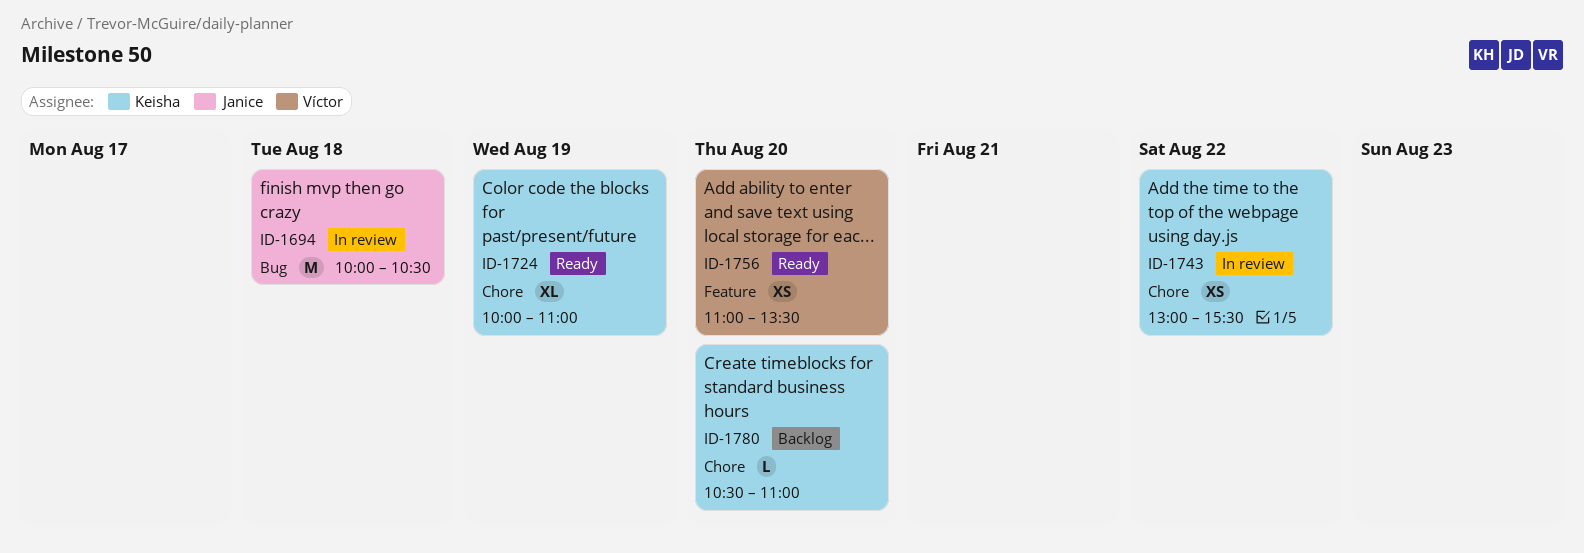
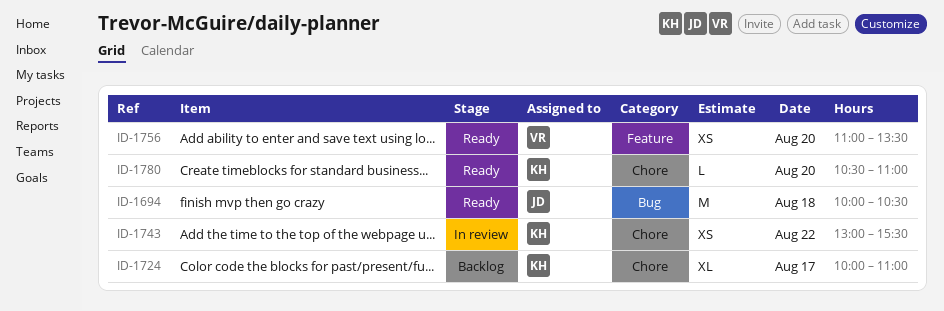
ID-1694, status: In review -> Ready
ID-1724, status: Ready -> Backlog
ID-1724, day: Aug 19 -> Aug 17
ID-1780, status: Backlog -> Ready

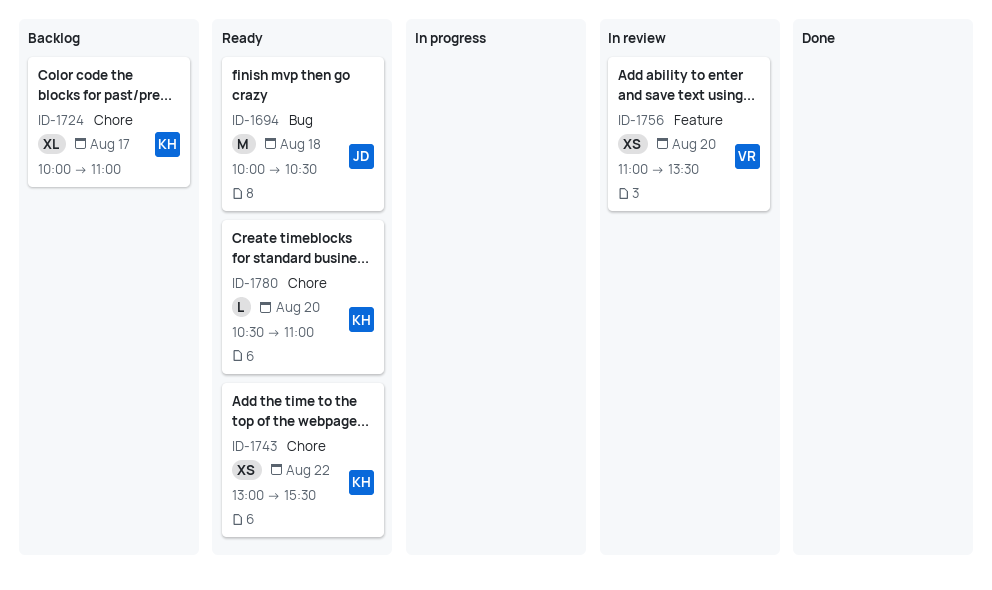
ID-1743, status: In review -> Ready
ID-1756, status: Ready -> In review

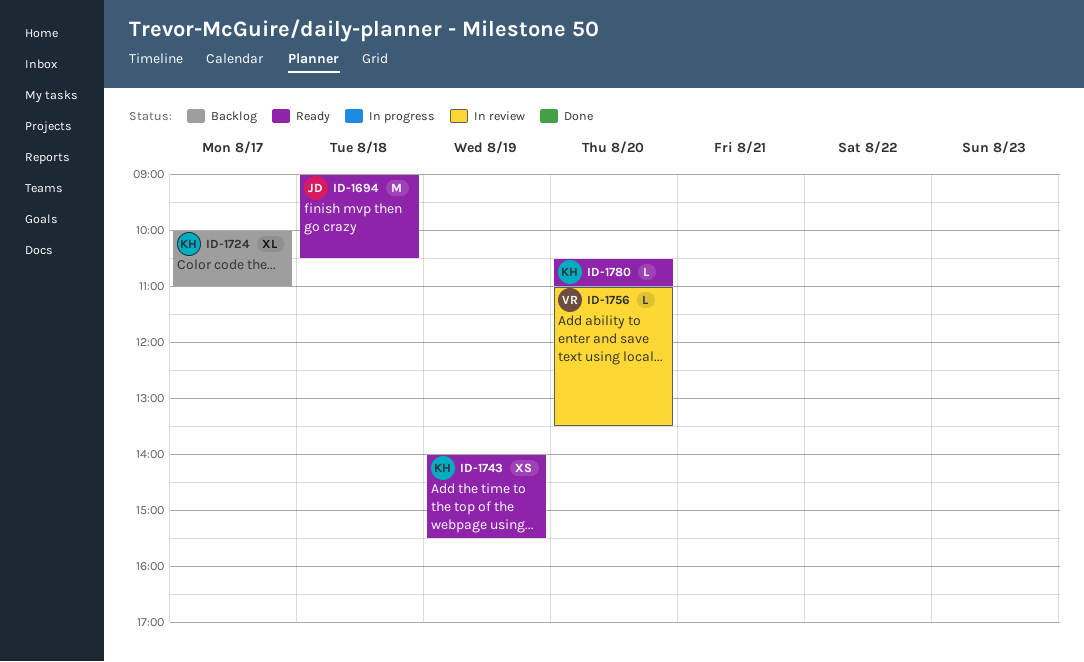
ID-1694, begins: 10:00 -> 09:00
ID-1743, day: Aug 22 -> Aug 19
ID-1743, begins: 13:00 -> 14:00
ID-1756, estimate: XS -> L

